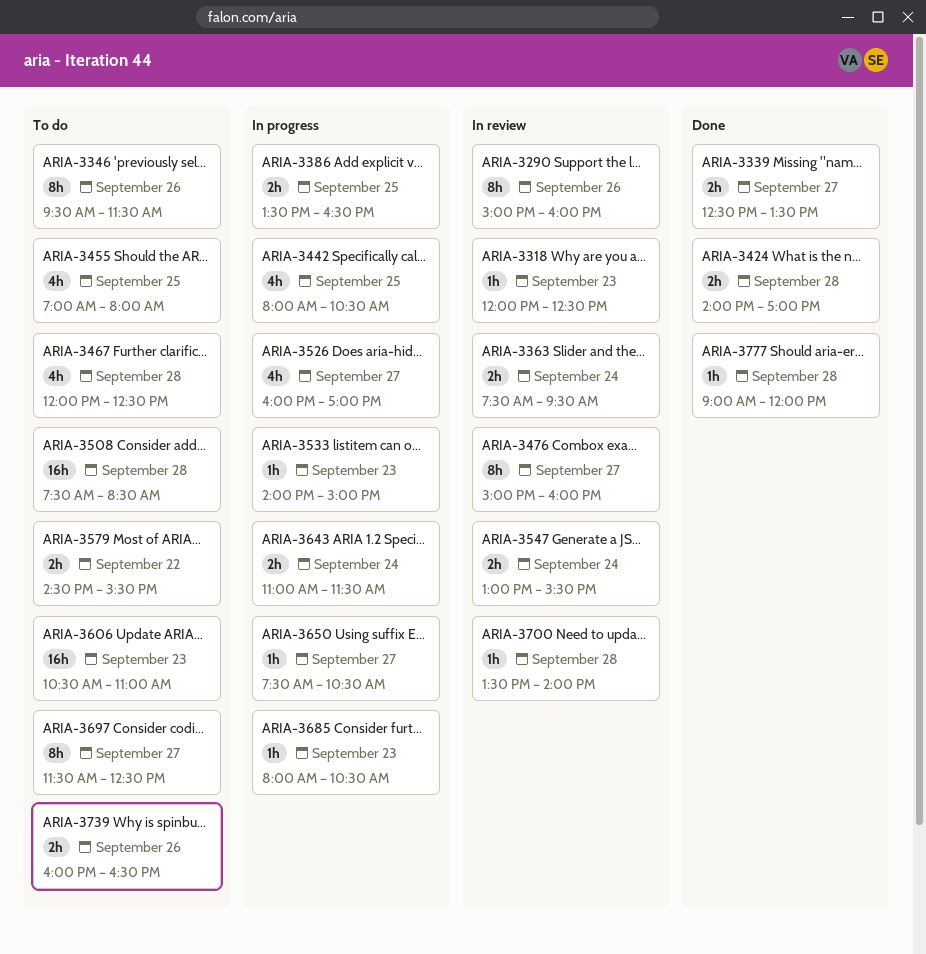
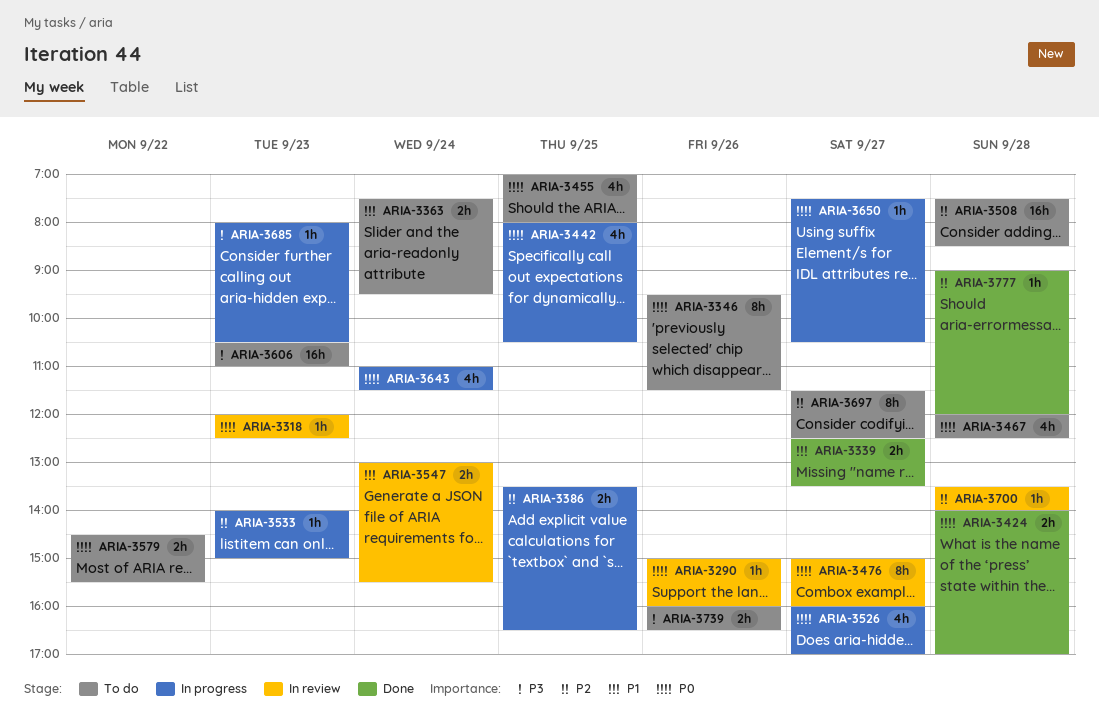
ARIA-3290, estimate: 8h -> 1h
ARIA-3363, status: In review -> To do
ARIA-3643, estimate: 2h -> 4h

